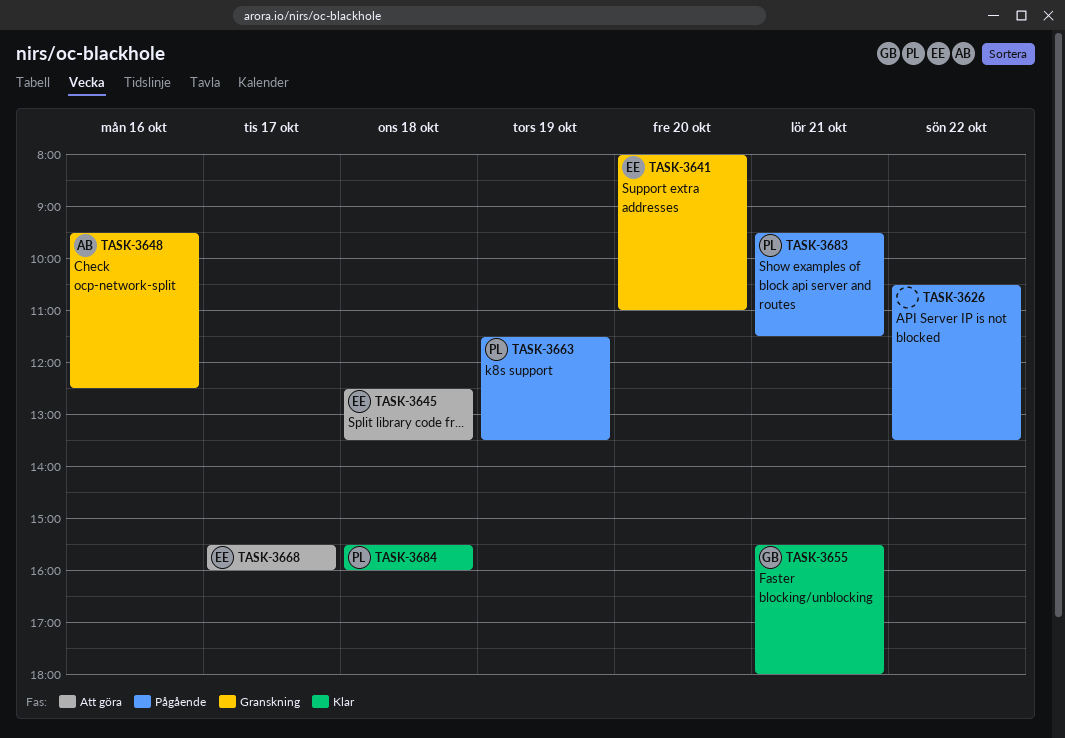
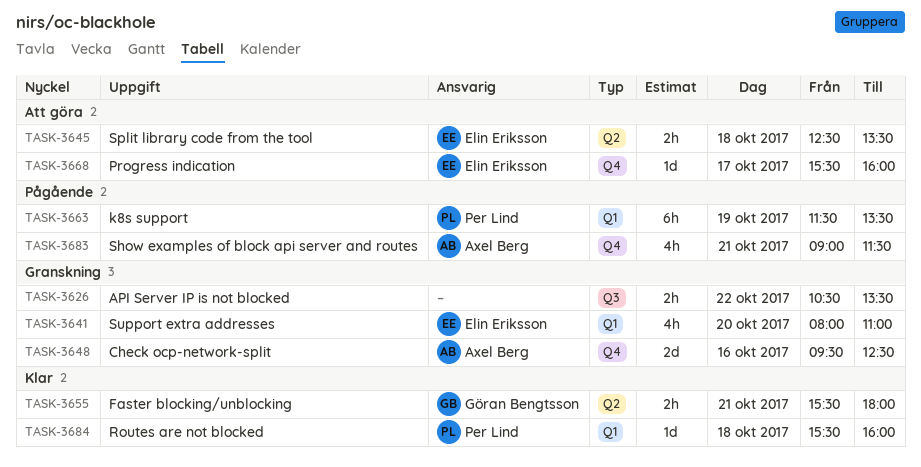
TASK-3626, status: Pågående -> Granskning
TASK-3683, owner: Per Lind -> Axel Berg
TASK-3683, begins: 09:30 -> 09:00

